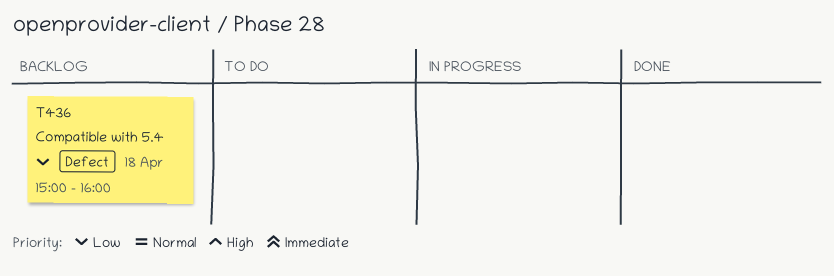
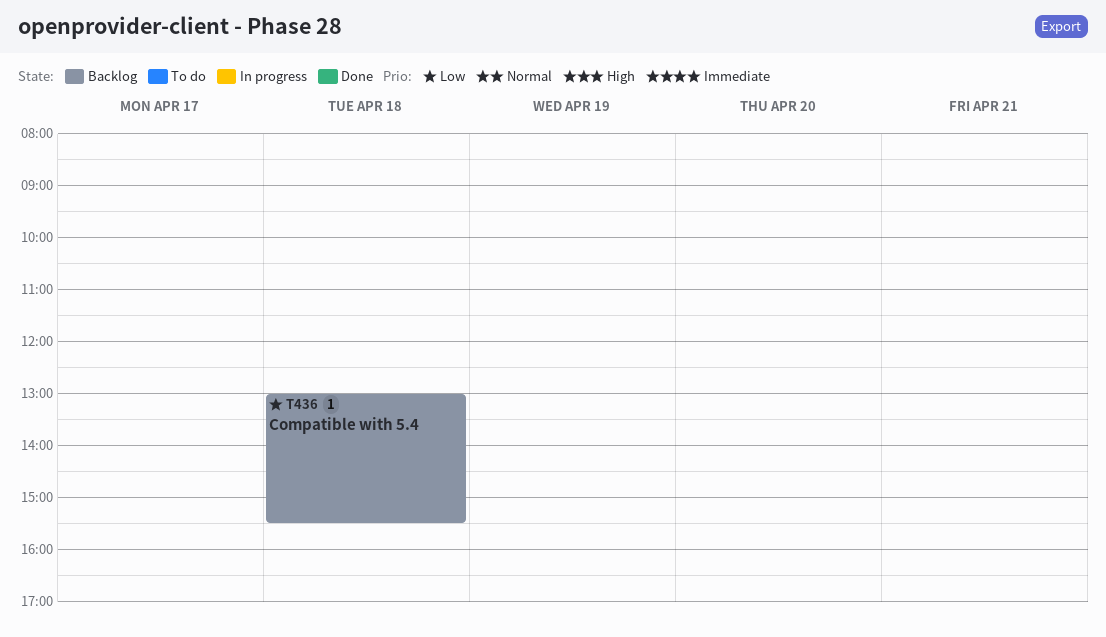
T436, begins: 15:00 -> 13:00
T436, ends: 16:00 -> 15:30

